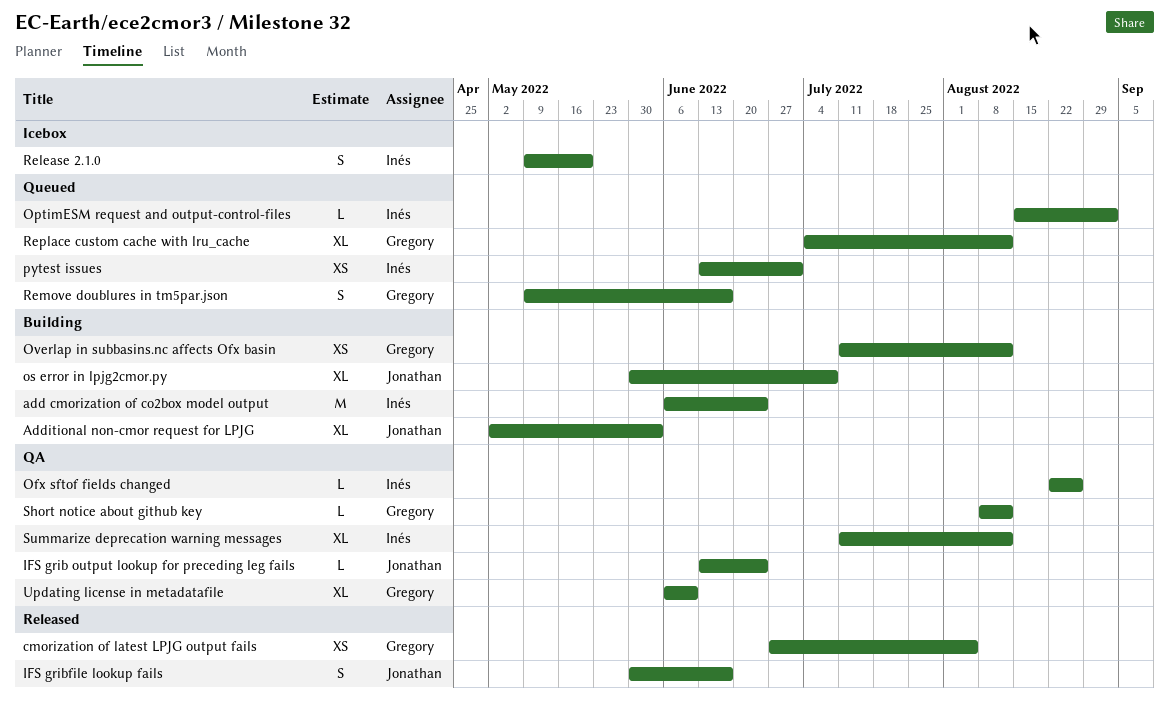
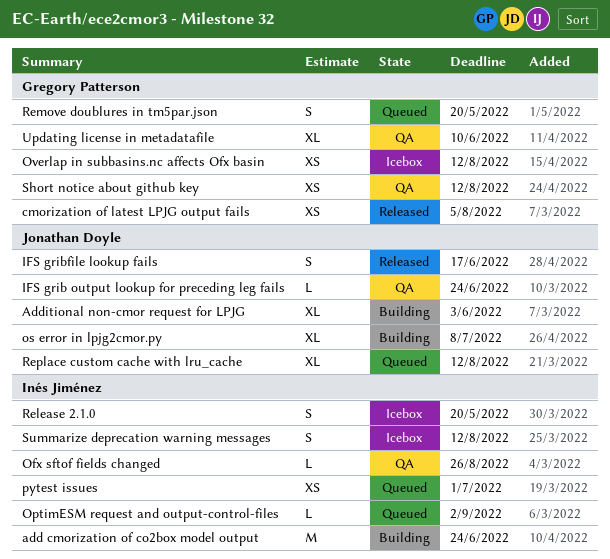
Overlap in subbasins.nc affects Ofx basin, status: Building -> Icebox
Remove doublures in tm5par.json, due: Jun 17 -> May 20
Replace custom cache with lru_cache, owner: Gregory Patterson -> Jonathan Doyle
Short notice about github key, estimate: L -> XS
Summarize deprecation warning messages, status: QA -> Icebox
Summarize deprecation warning messages, estimate: XL -> S

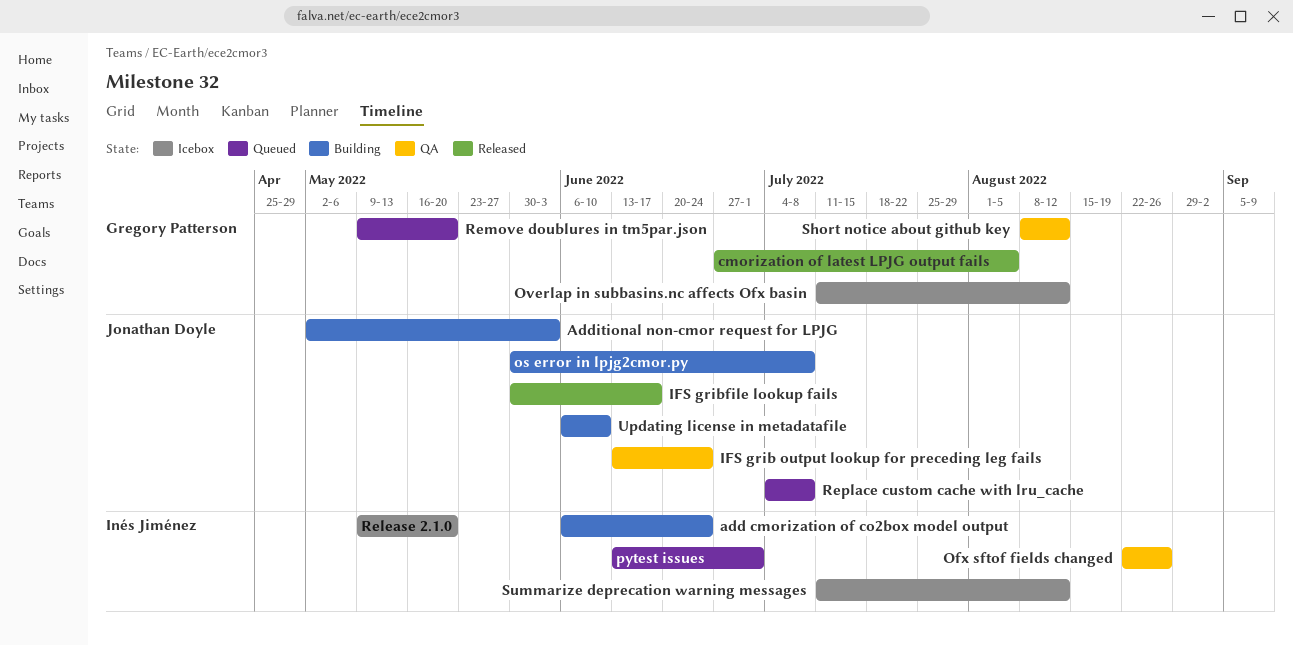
OptimESM request and output-control-files: present -> none
Replace custom cache with lru_cache, due: Aug 12 -> Jul 8
Updating license in metadatafile, status: QA -> Building
Updating license in metadatafile, owner: Gregory Patterson -> Jonathan Doyle

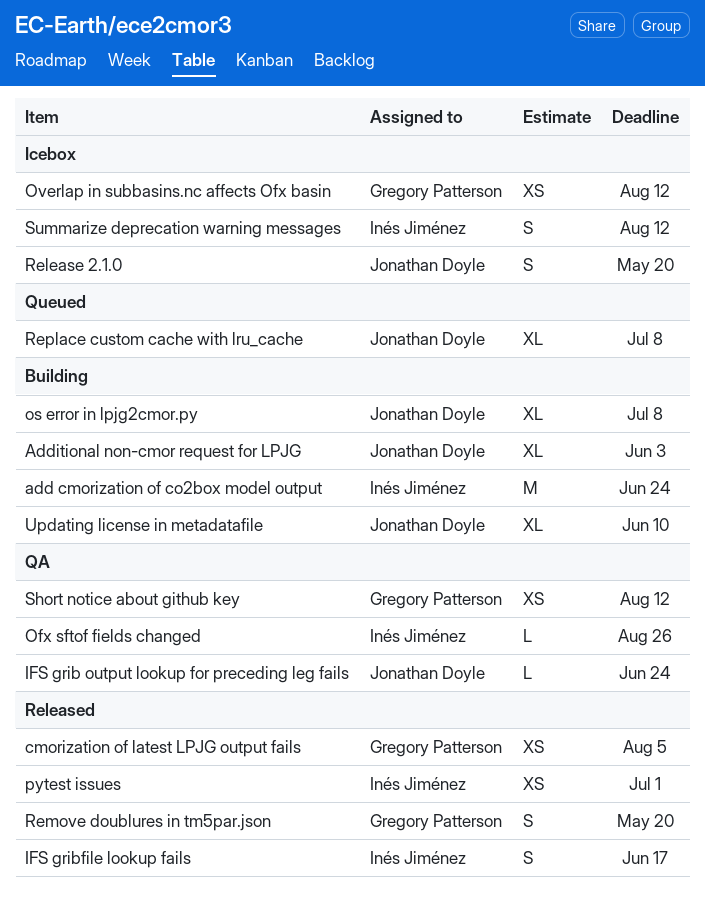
IFS gribfile lookup fails, owner: Jonathan Doyle -> Inés Jiménez
pytest issues, status: Queued -> Released
Release 2.1.0, owner: Inés Jiménez -> Jonathan Doyle
Remove doublures in tm5par.json, status: Queued -> Released

